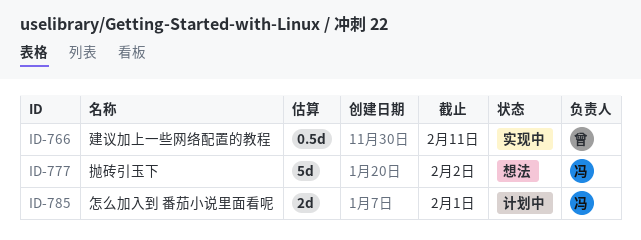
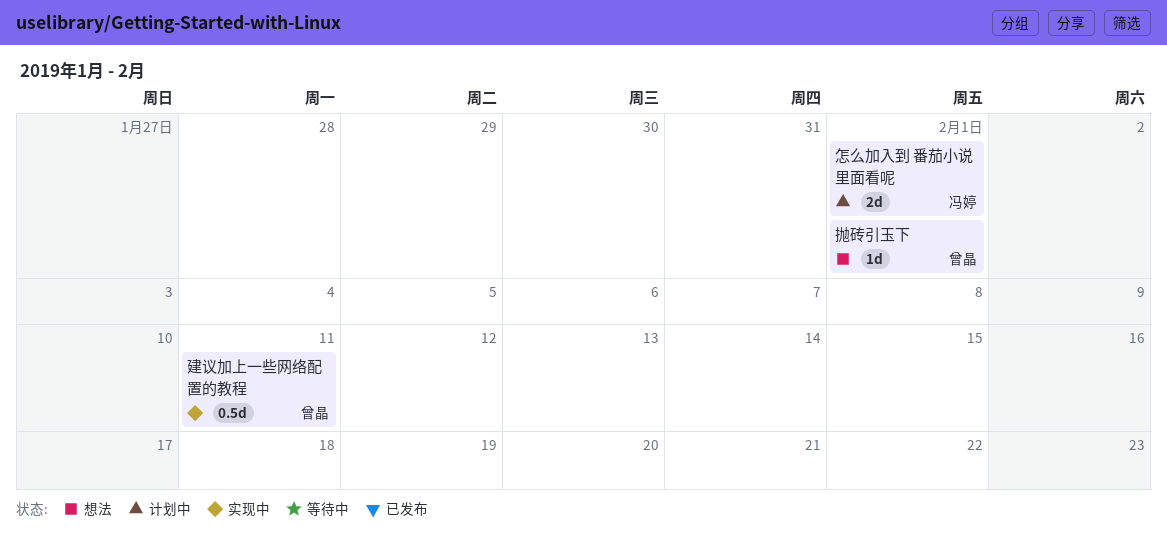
抛砖引玉下, owner: 冯婷 -> 曾晶
抛砖引玉下, estimate: 5d -> 1d
抛砖引玉下, due: Feb 2 -> Feb 1

